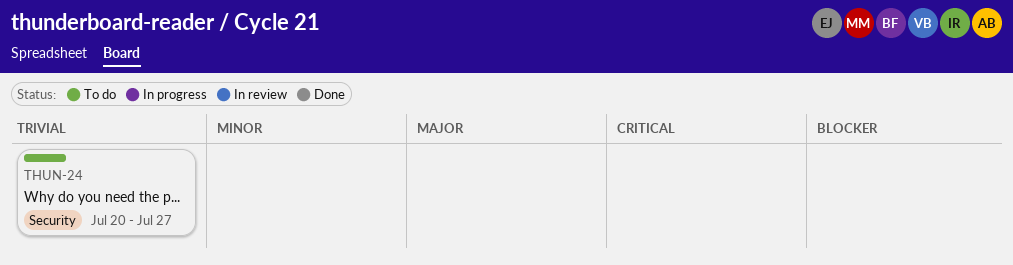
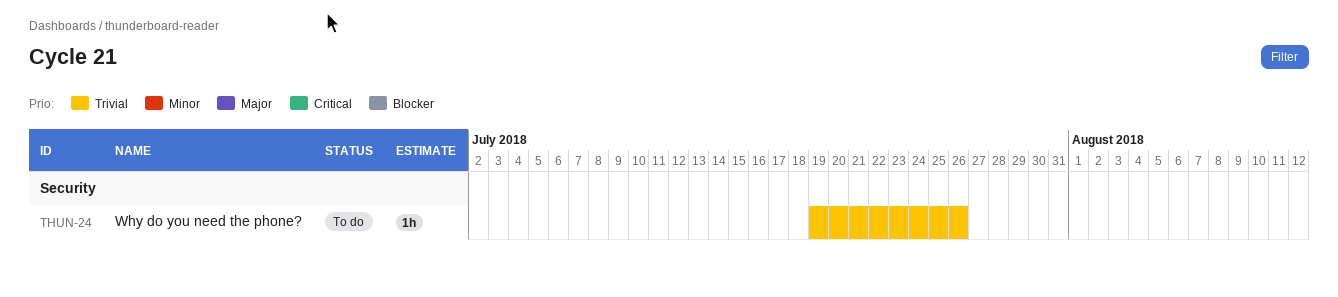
THUN-24, start: Jul 20 -> Jul 19
THUN-24, due: Jul 27 -> Jul 26

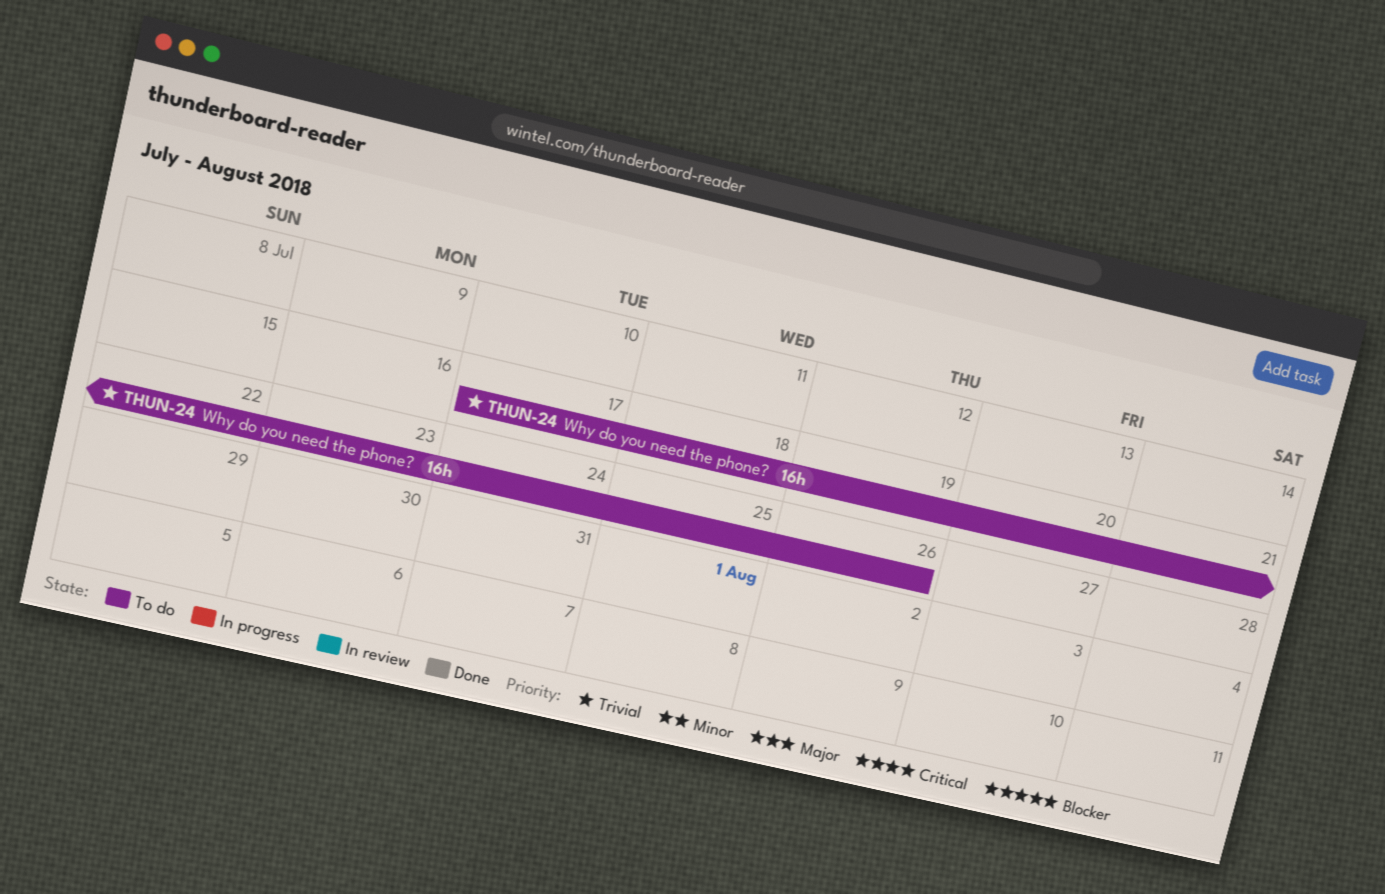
THUN-24, estimate: 1h -> 16h
THUN-24, start: Jul 19 -> Jul 17

